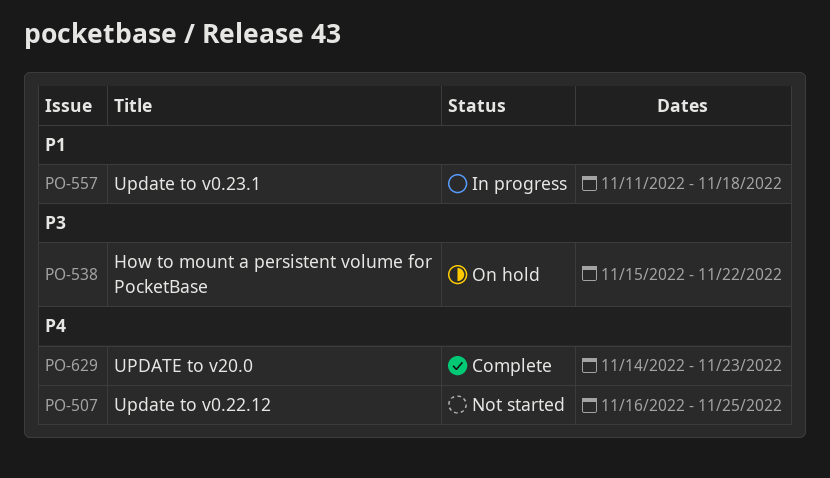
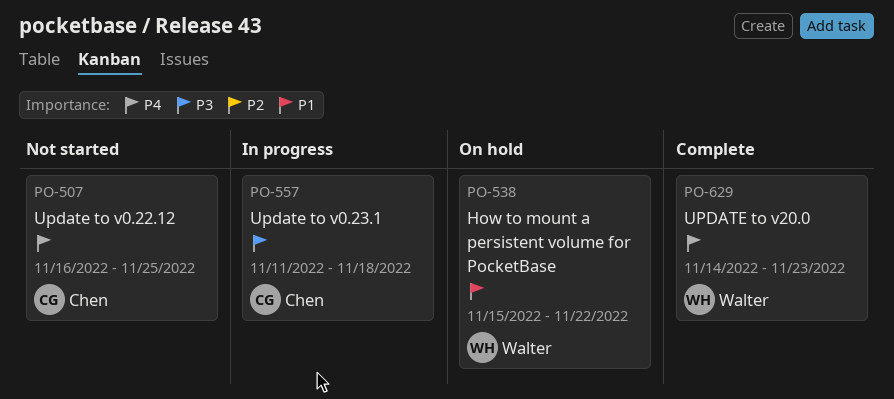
PO-538, priority: P3 -> P1
PO-557, priority: P1 -> P3

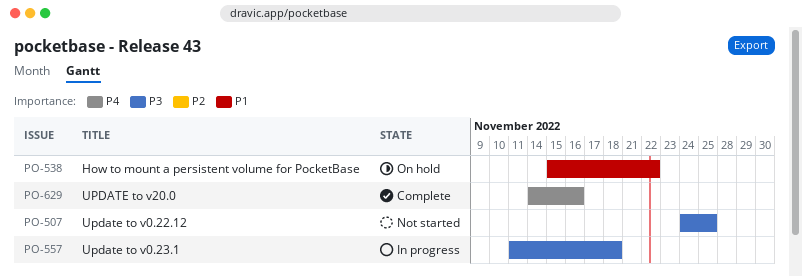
PO-507, priority: P4 -> P3
PO-507, start: Nov 16 -> Nov 24
PO-629, due: Nov 23 -> Nov 16

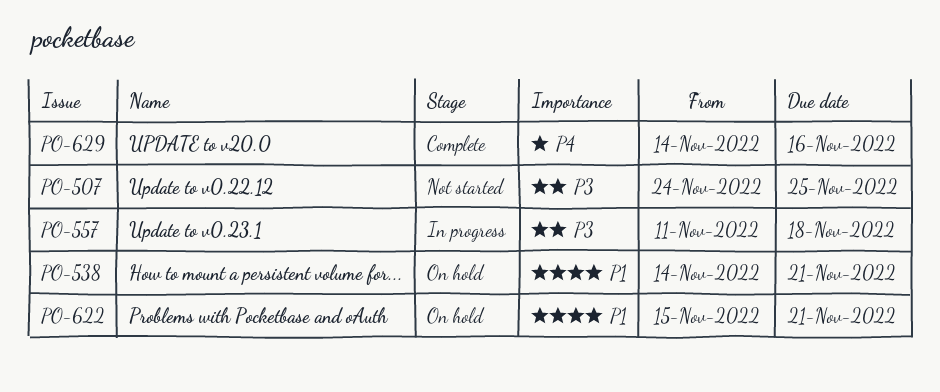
PO-538, start: Nov 15 -> Nov 14
PO-538, due: Nov 22 -> Nov 21
PO-622: none -> present

